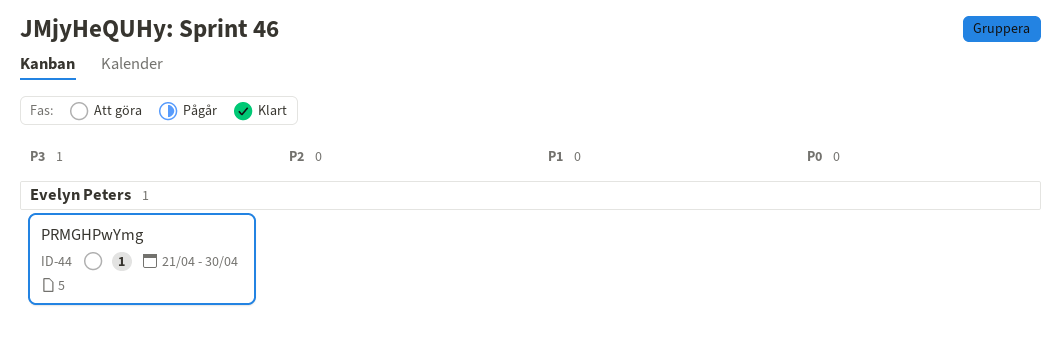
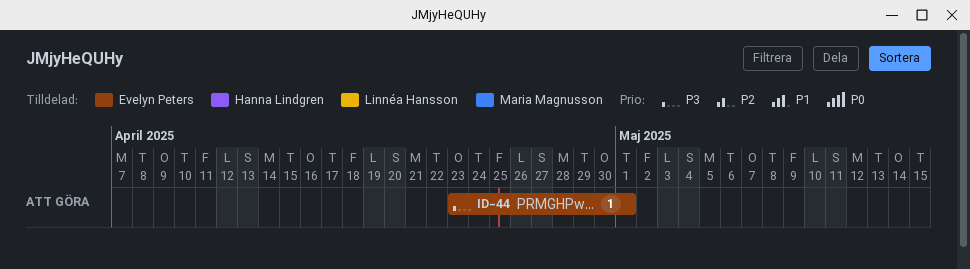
ID-44, start: Apr 21 -> Apr 23
ID-44, due: Apr 30 -> May 1

